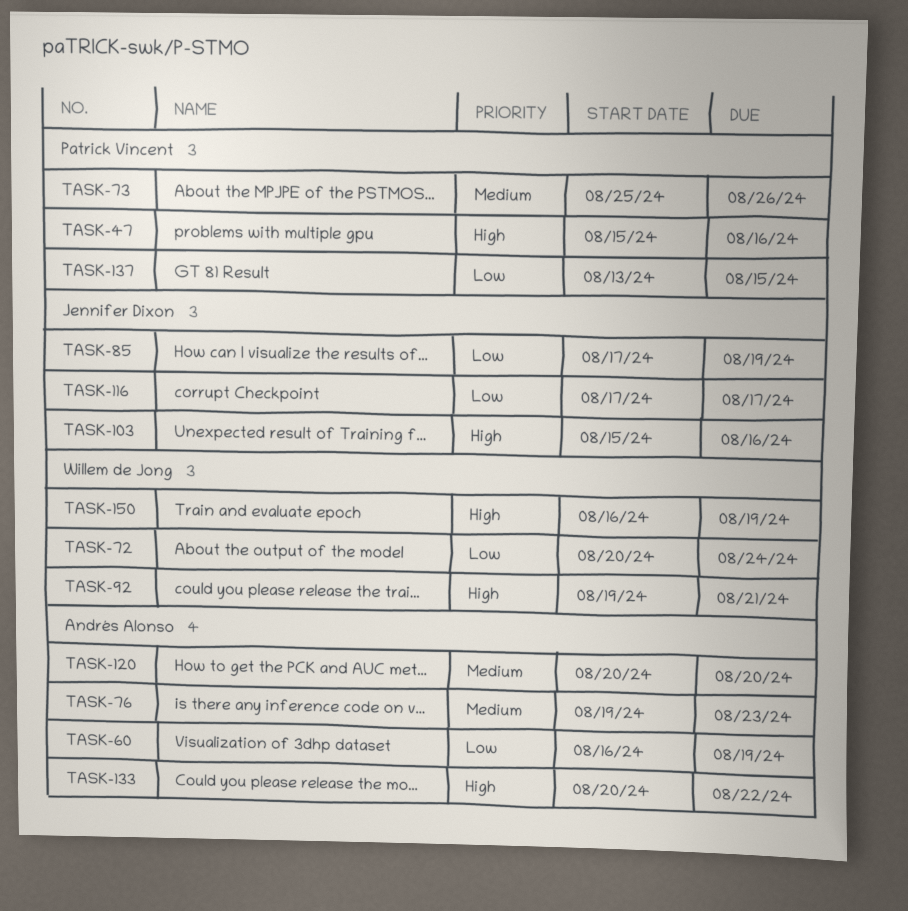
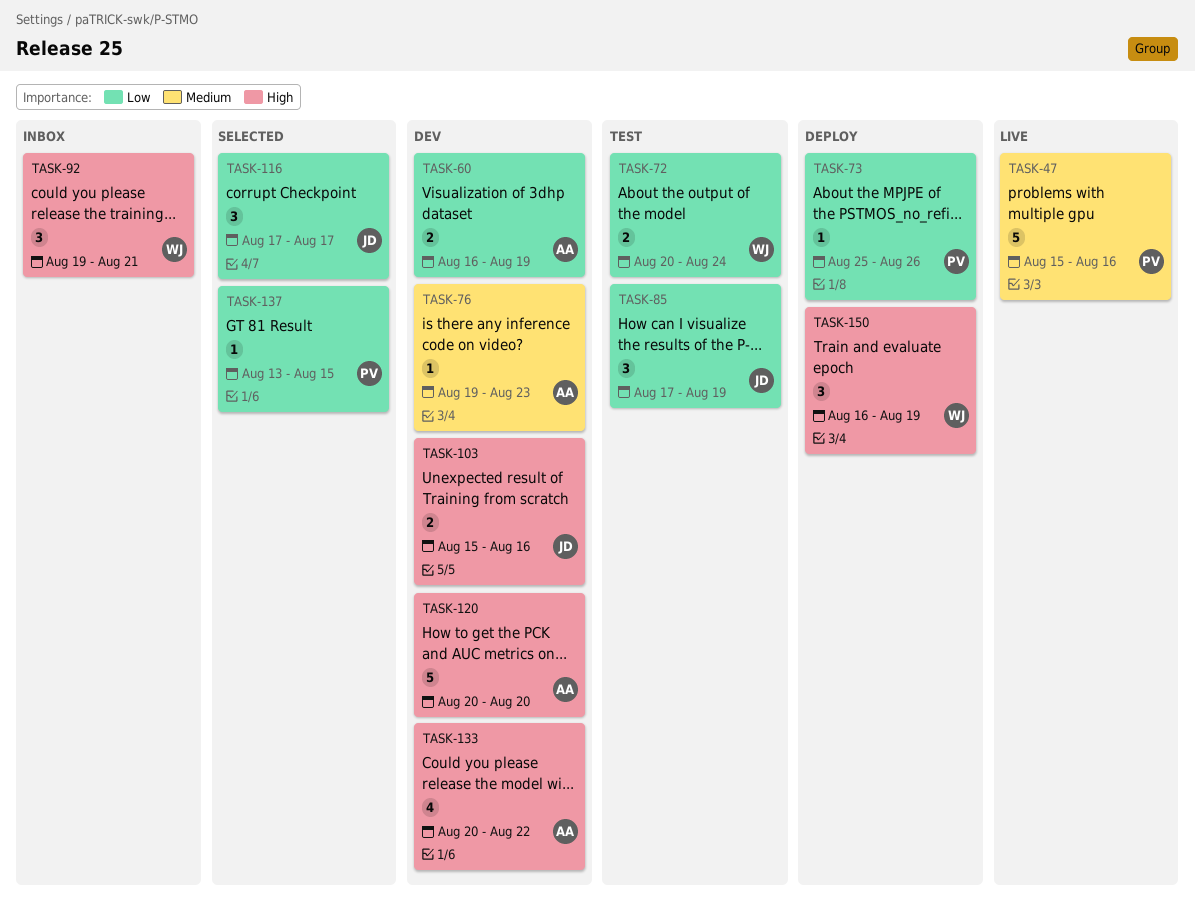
TASK-47, priority: High -> Medium
TASK-73, priority: Medium -> Low
TASK-120, priority: Medium -> High

